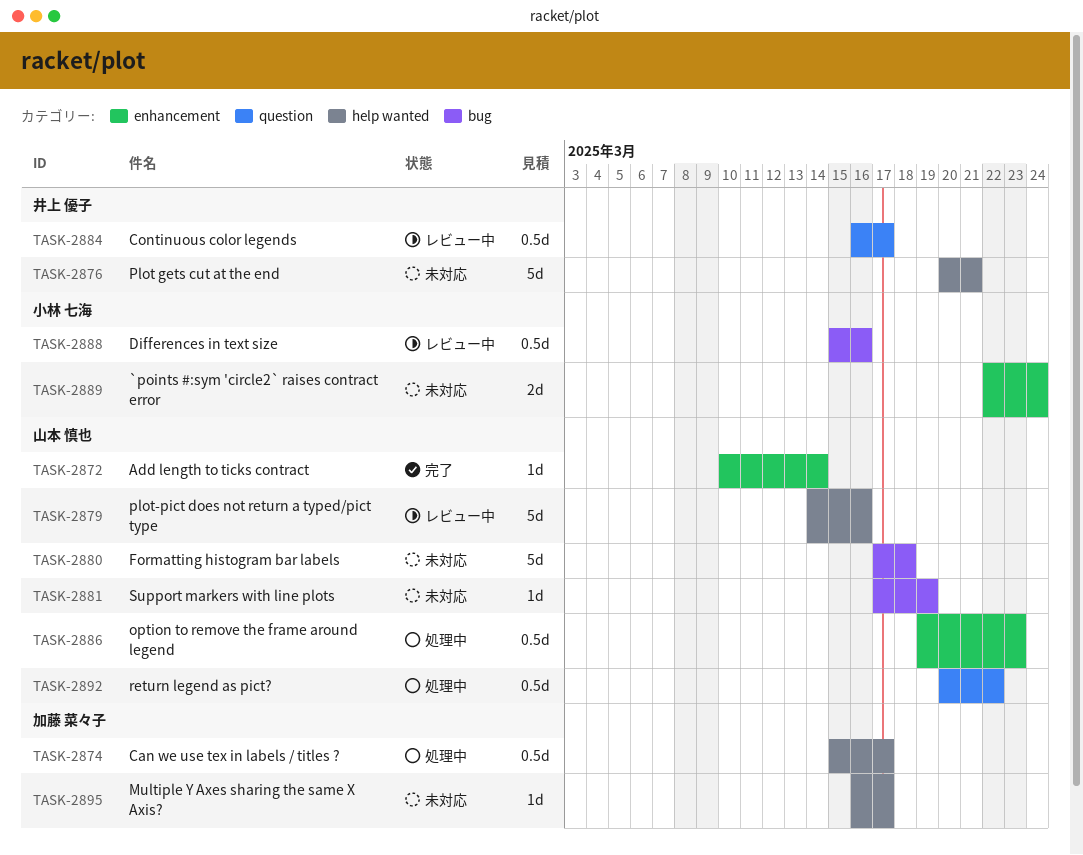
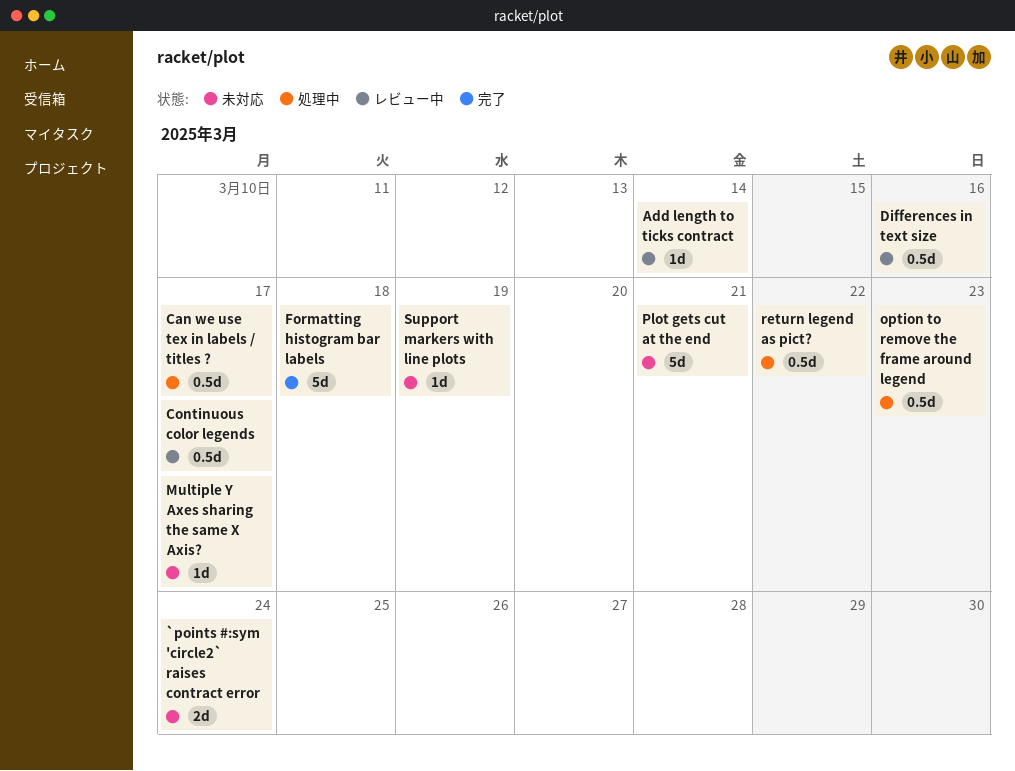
Add length to ticks contract, status: 完了 -> レビュー中
Formatting histogram bar labels, status: 未対応 -> 完了
plot-pict does not return a typed/pict type: present -> none

